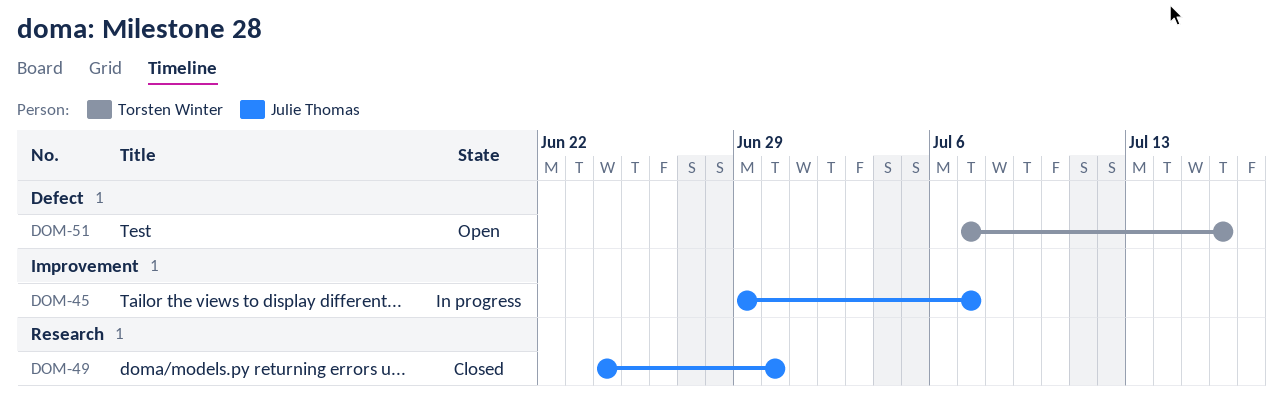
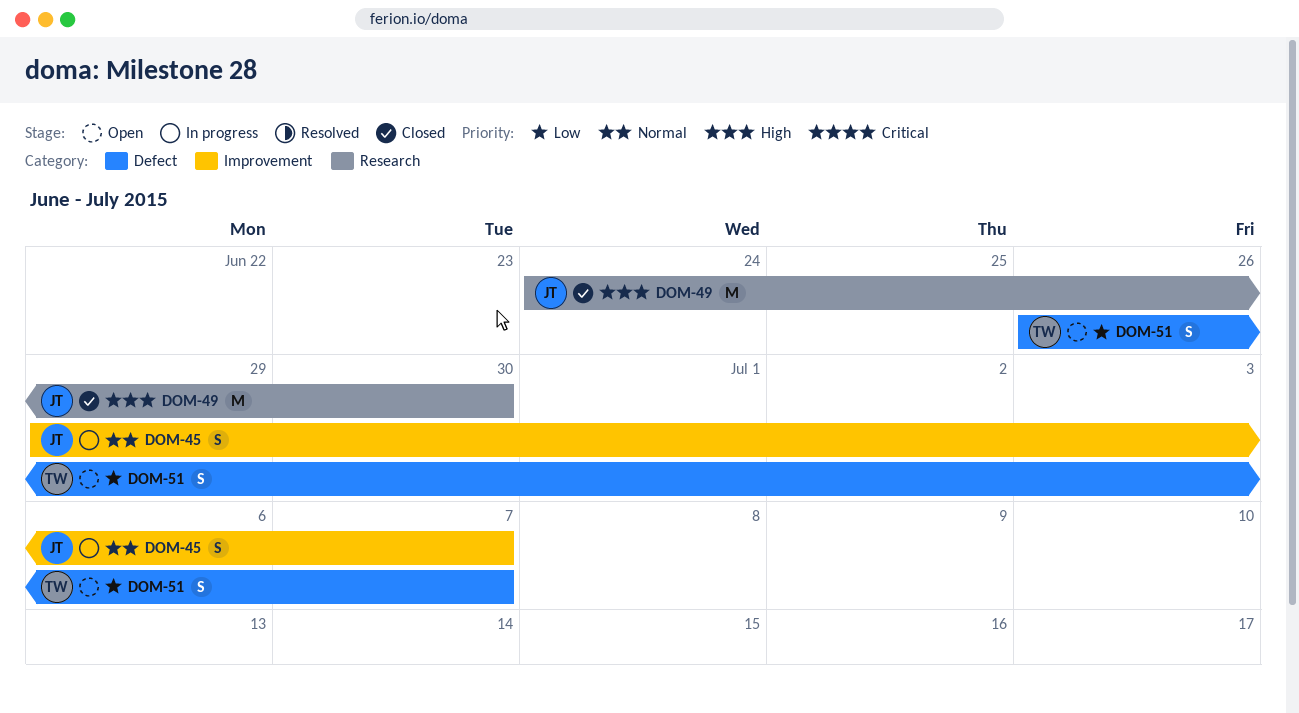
DOM-51, start: Jul 7 -> Jun 26
DOM-51, due: Jul 16 -> Jul 7

